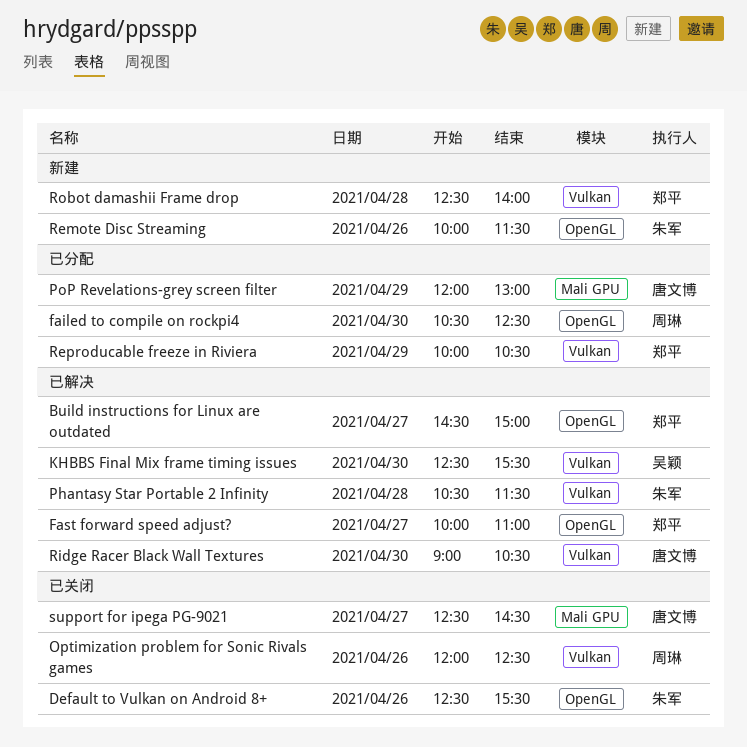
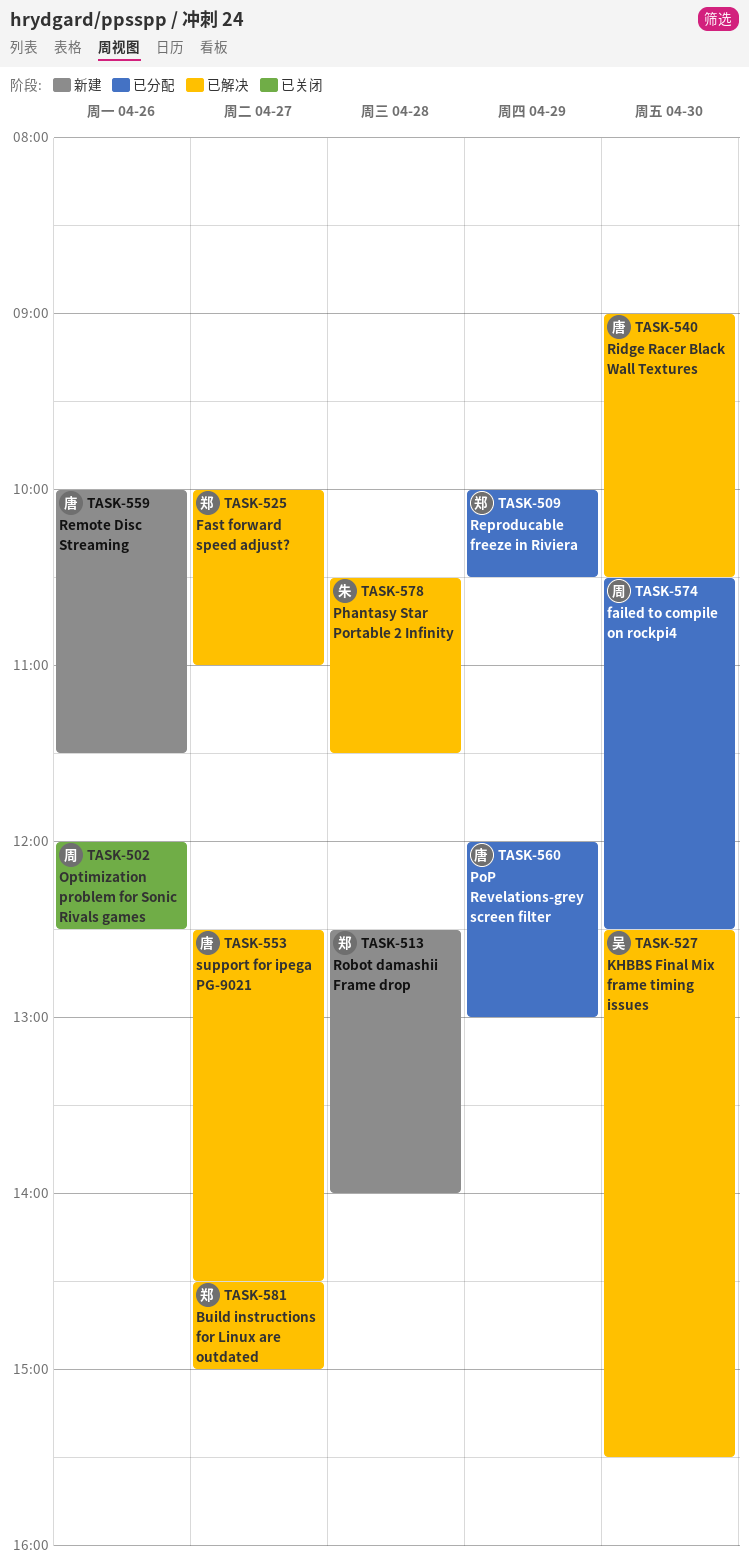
Default to Vulkan on Android 8+: present -> none
Remote Disc Streaming, owner: 朱军 -> 唐文博
support for ipega PG-9021, status: 已关闭 -> 已解决

